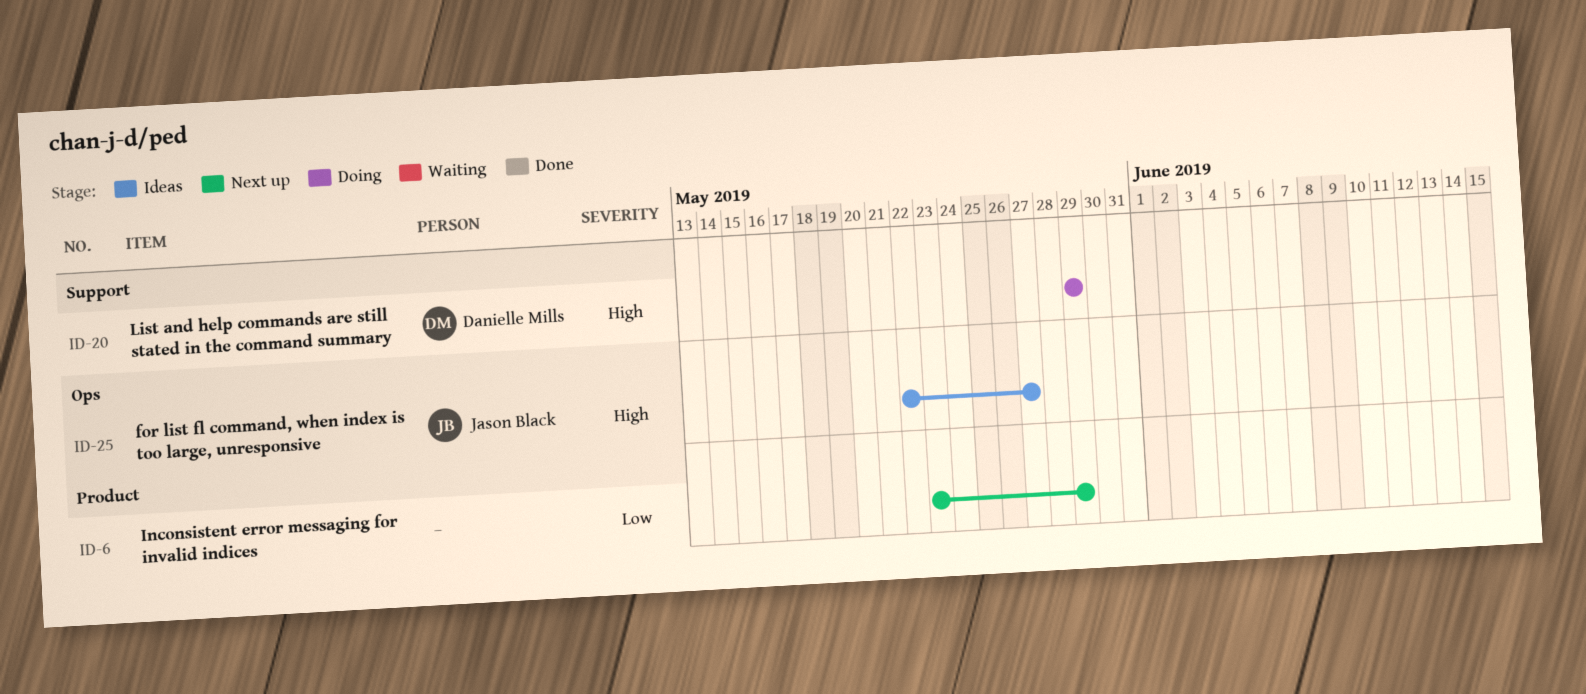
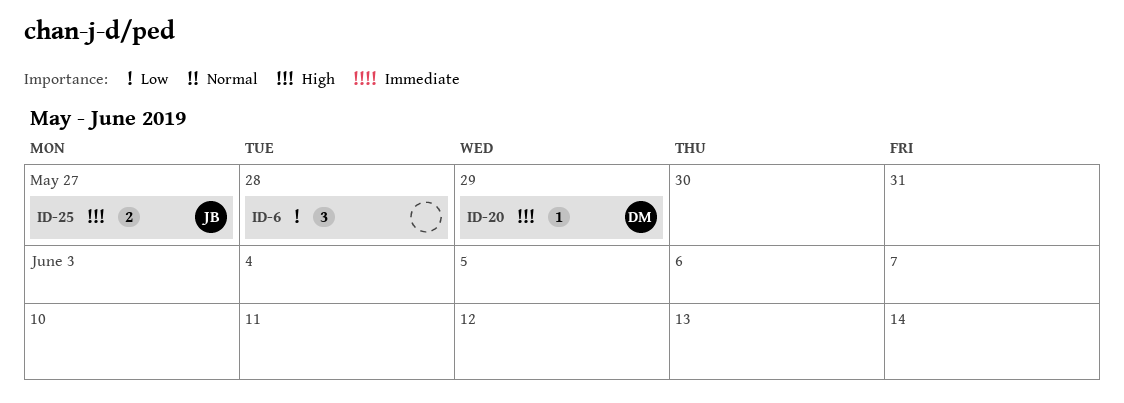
ID-6, due: May 29 -> May 28

